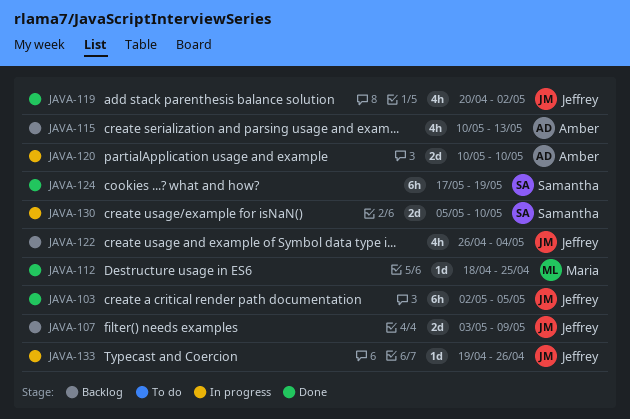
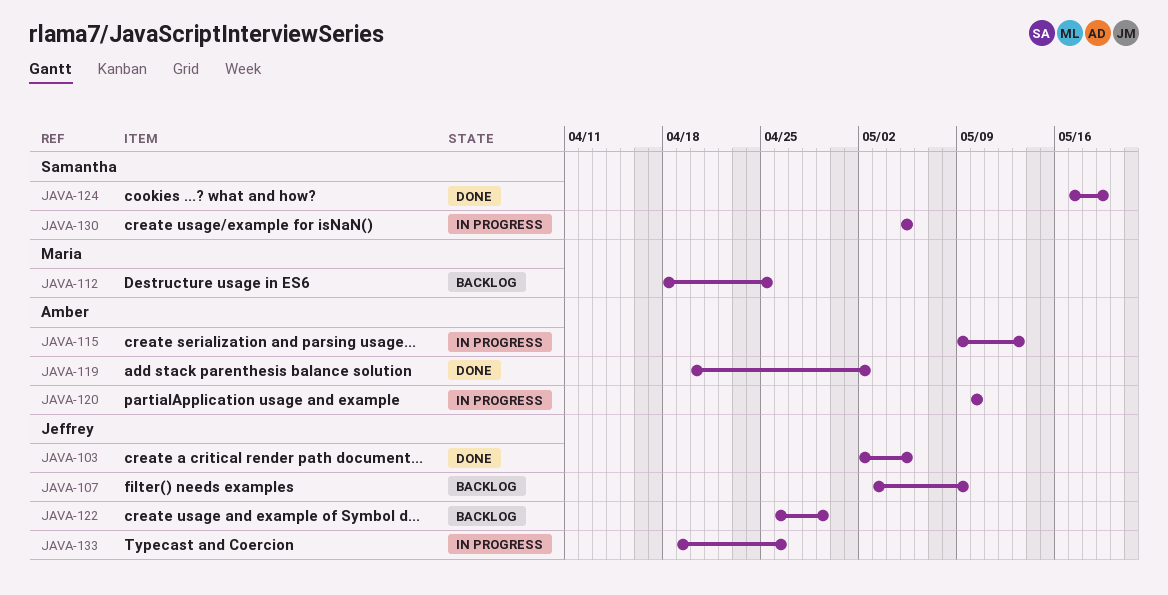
JAVA-112, status: Done -> Backlog
JAVA-115, status: Backlog -> In progress
JAVA-115, start: May 10 -> May 9
JAVA-119, owner: Jeffrey -> Amber
JAVA-122, due: May 4 -> Apr 29
JAVA-130, due: May 10 -> May 5

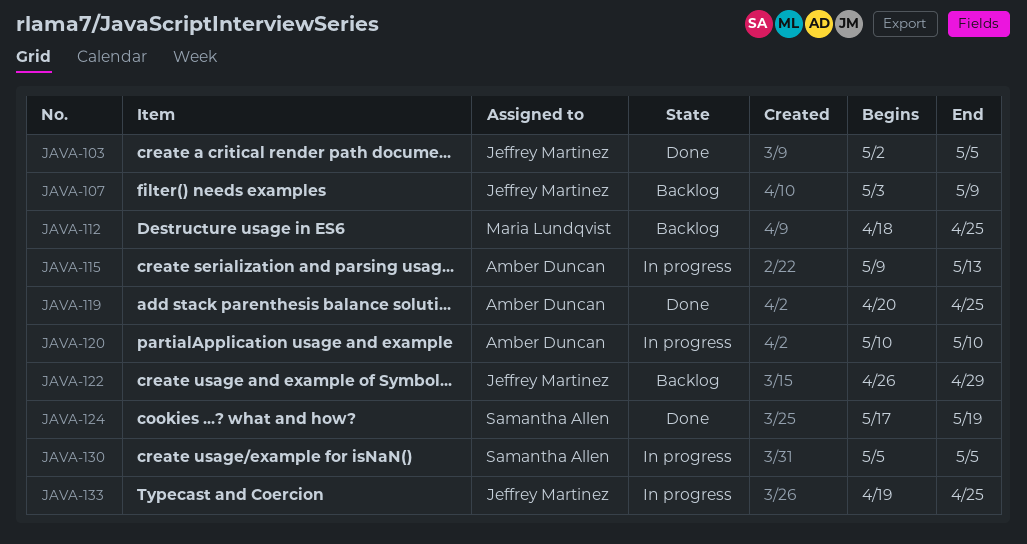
JAVA-119, due: May 2 -> Apr 25
JAVA-133, due: Apr 26 -> Apr 25

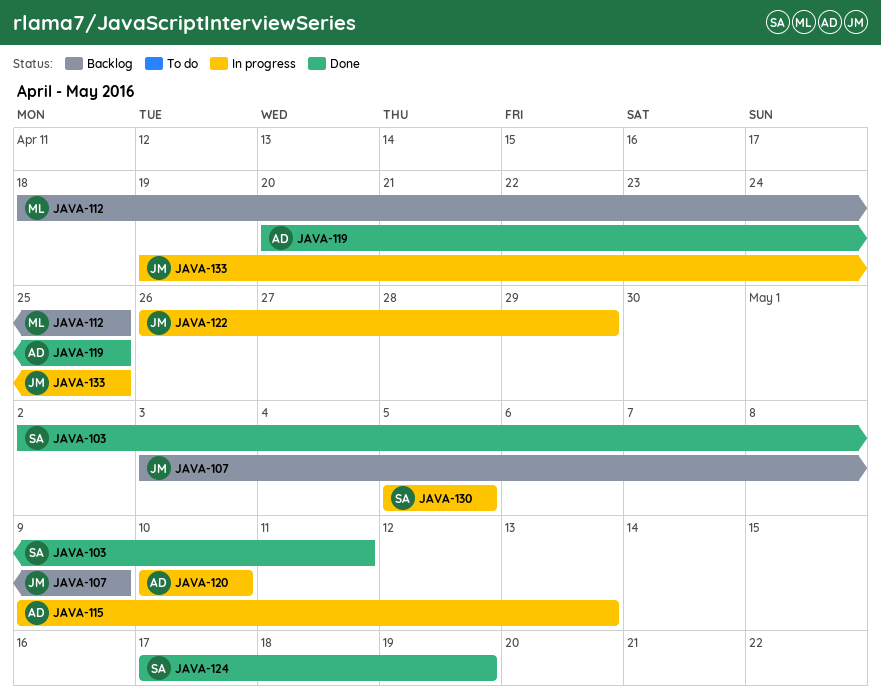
JAVA-103, owner: Jeffrey Martinez -> Samantha Allen
JAVA-103, due: May 5 -> May 11
JAVA-122, status: Backlog -> In progress

